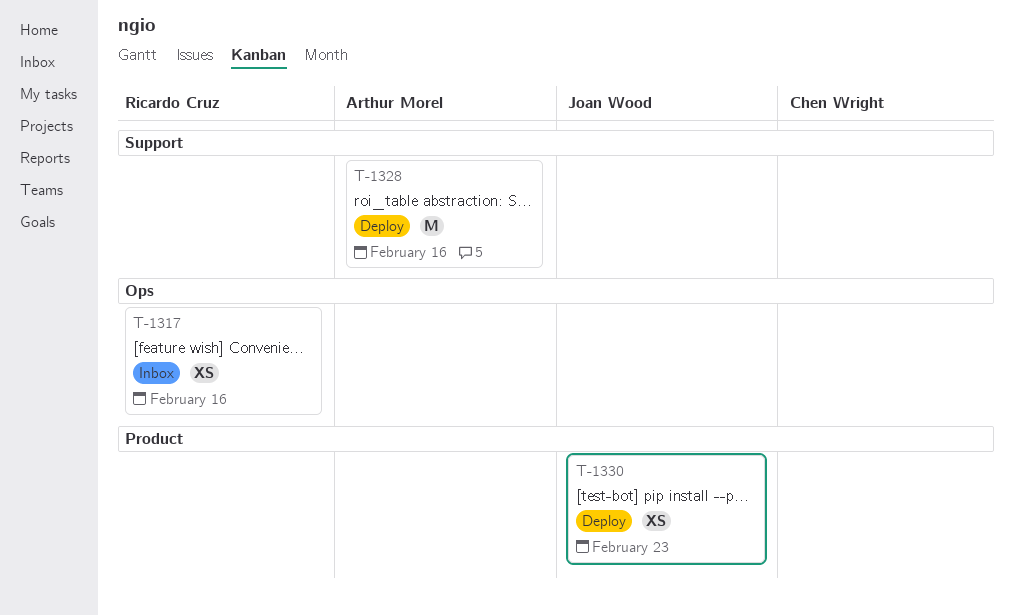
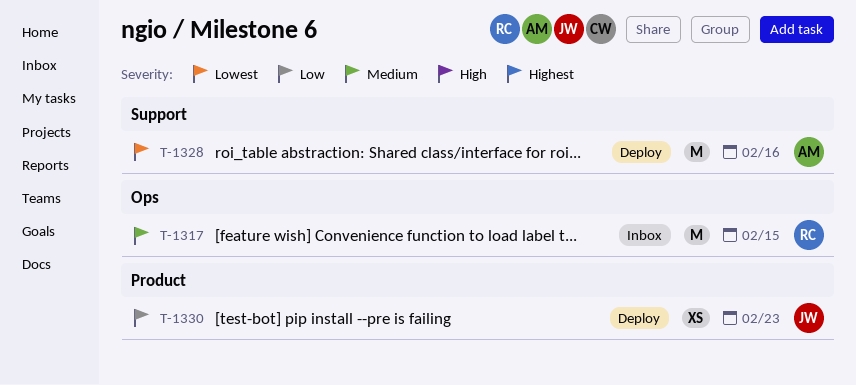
T-1317, estimate: XS -> M
T-1317, due: Feb 16 -> Feb 15

